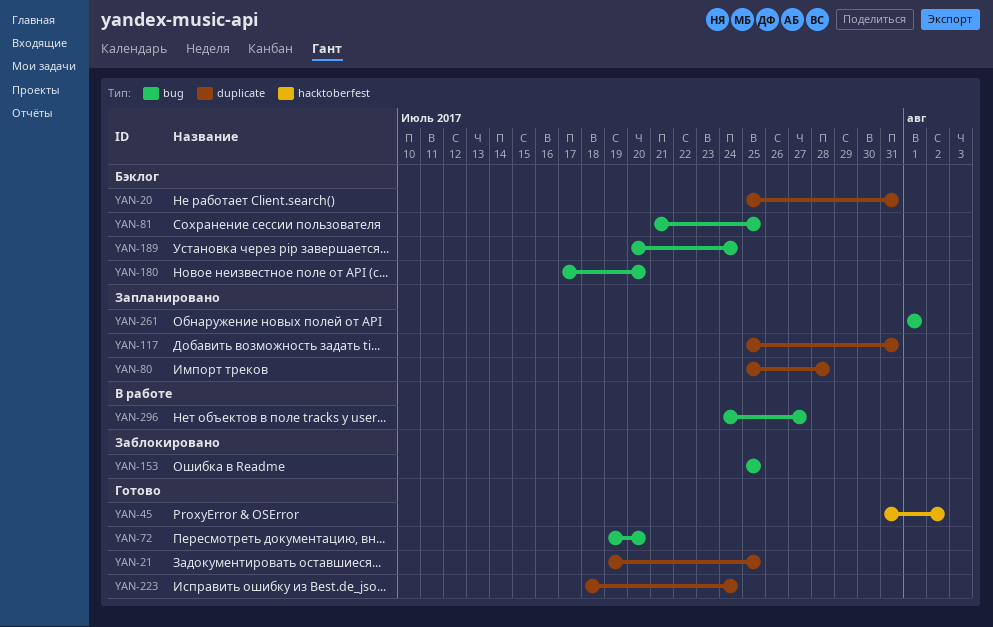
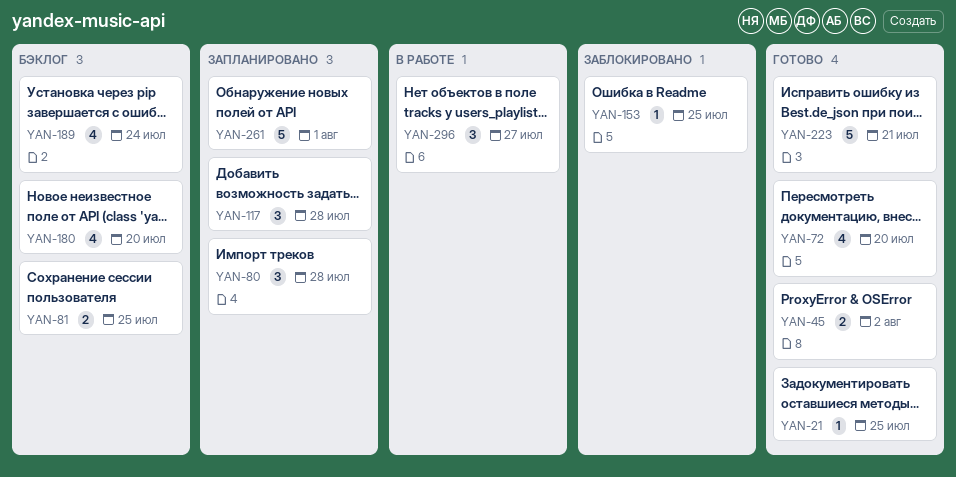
YAN-20: present -> none
YAN-117, due: Jul 31 -> Jul 28
YAN-223, due: Jul 24 -> Jul 21

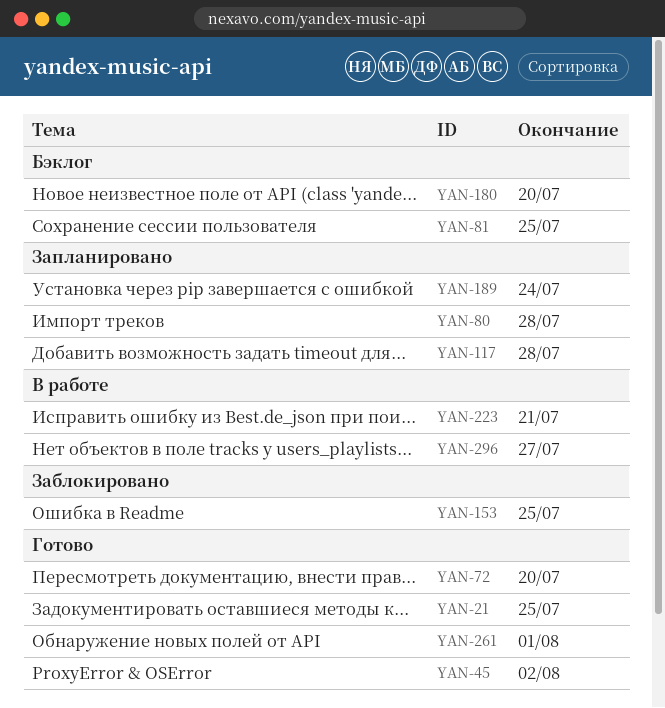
YAN-189, status: Бэклог -> Запланировано
YAN-223, status: Готово -> В работе
YAN-261, status: Запланировано -> Готово

